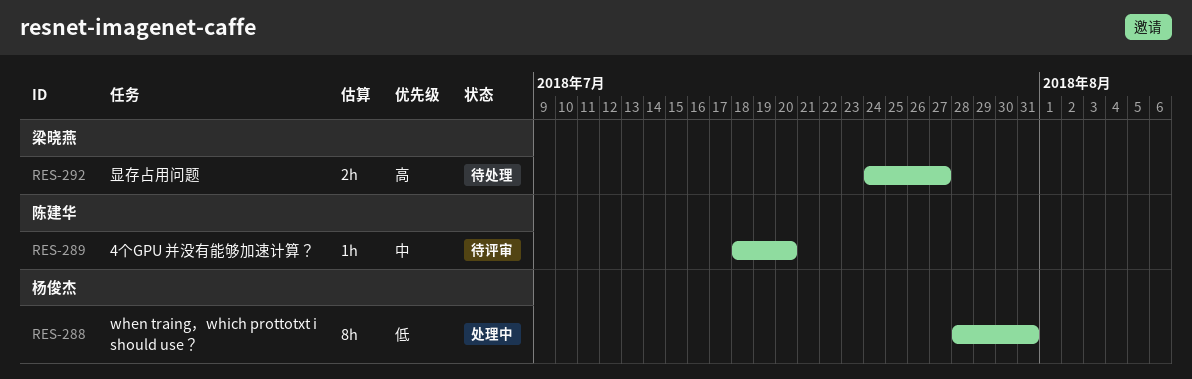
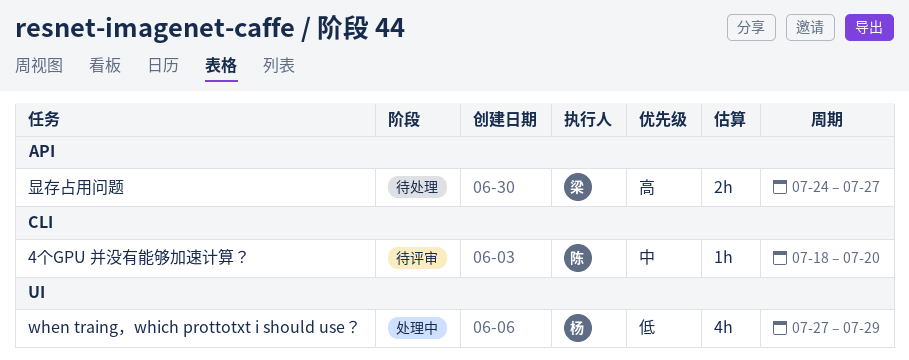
when traing，which prottotxt i should use？, estimate: 8h -> 4h
when traing，which prottotxt i should use？, start: Jul 28 -> Jul 27
when traing，which prottotxt i should use？, due: Jul 31 -> Jul 29

